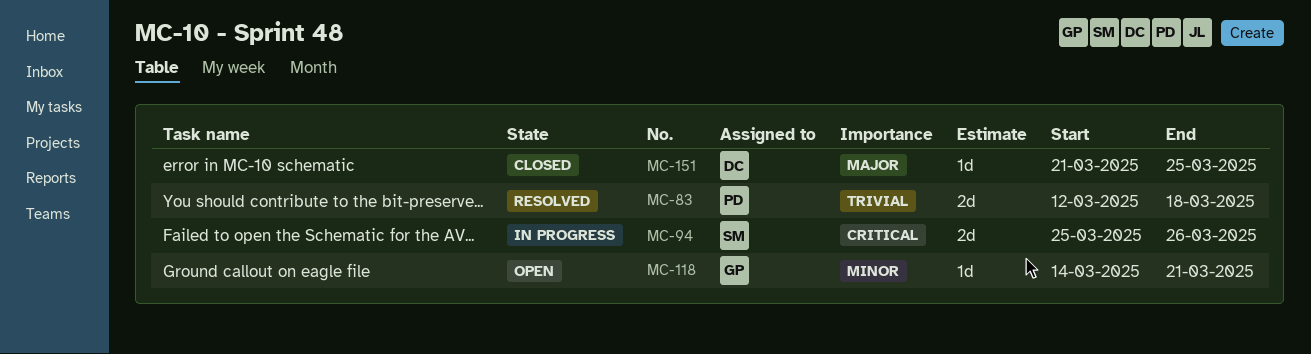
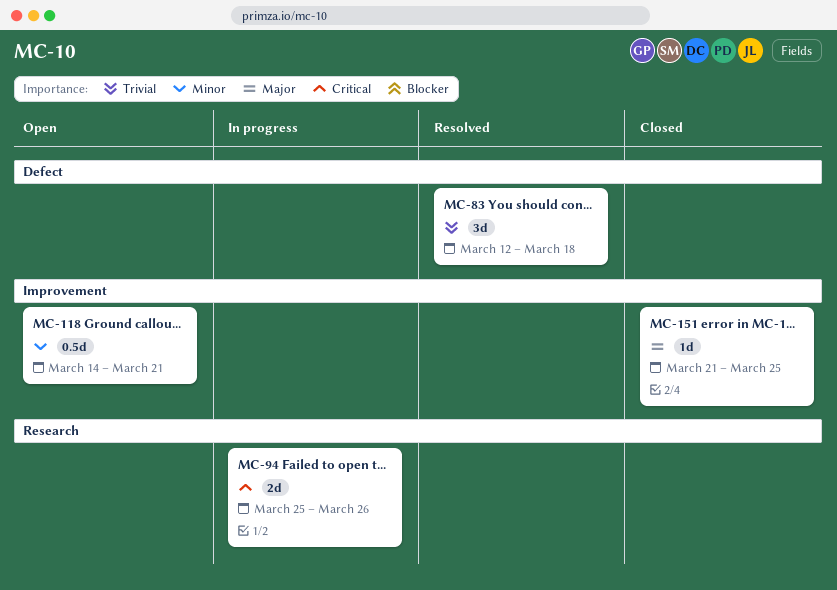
MC-83, estimate: 2d -> 3d
MC-118, estimate: 1d -> 0.5d

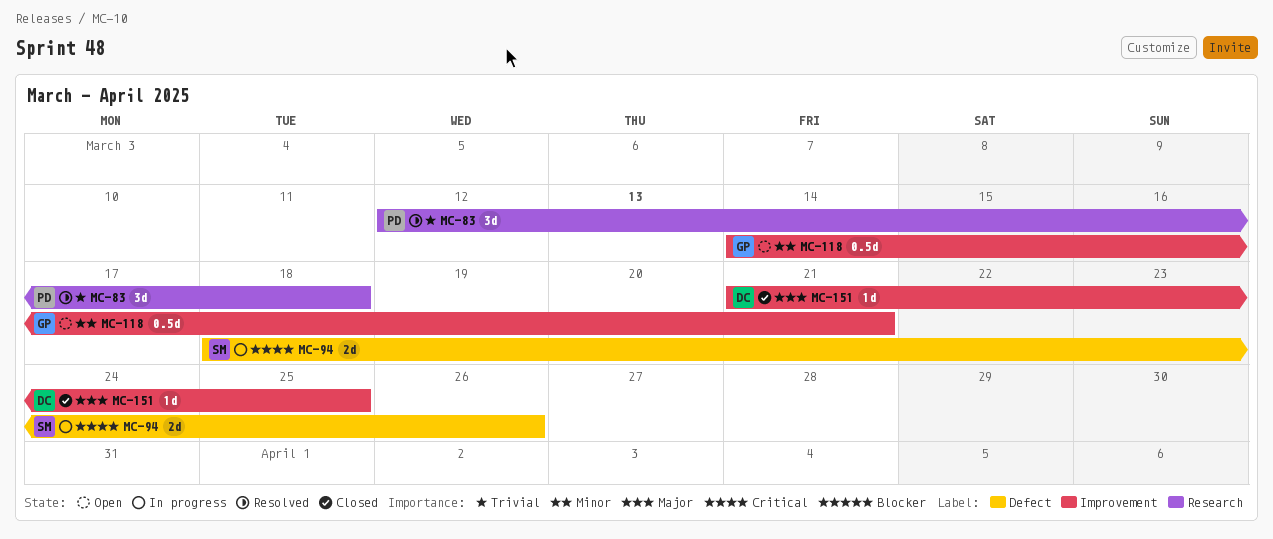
MC-83, label: Defect -> Research
MC-94, label: Research -> Defect
MC-94, start: Mar 25 -> Mar 18

